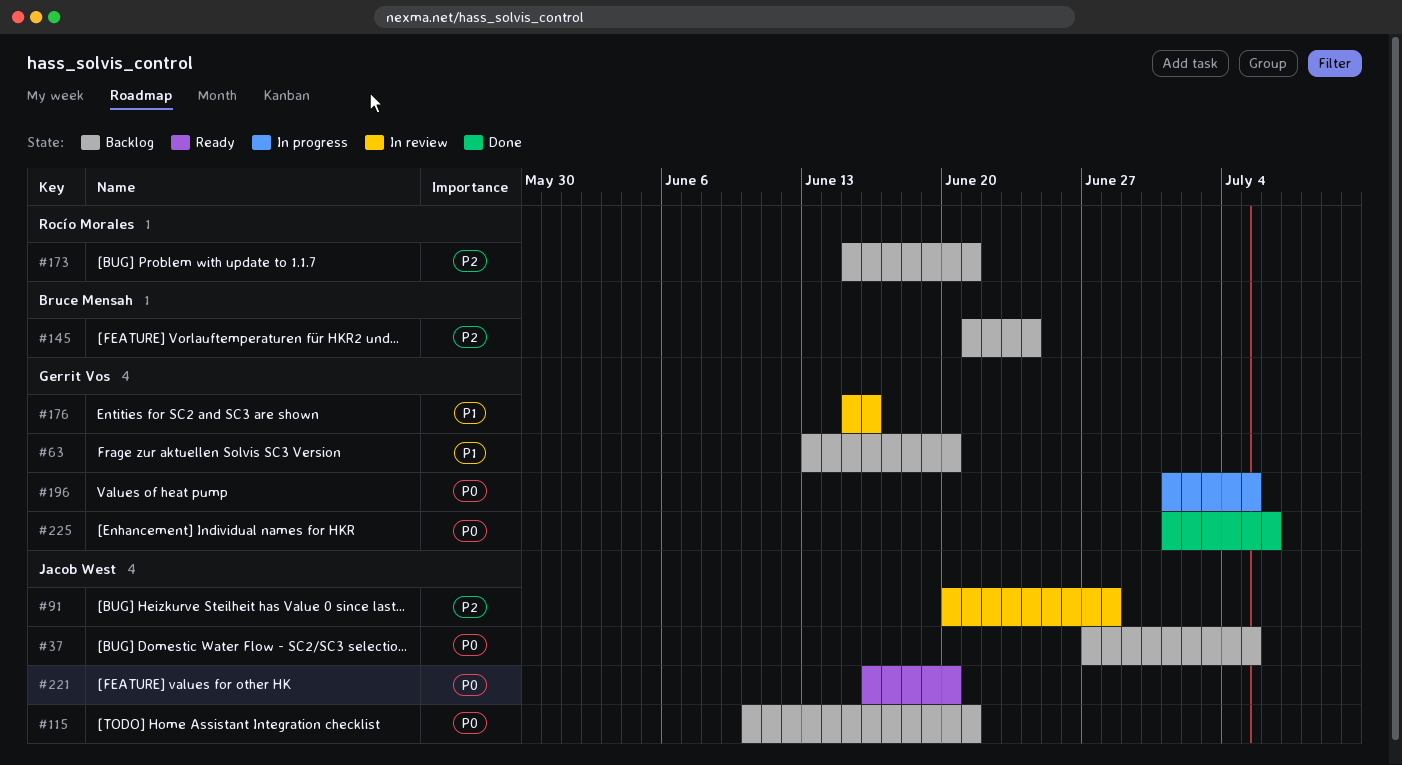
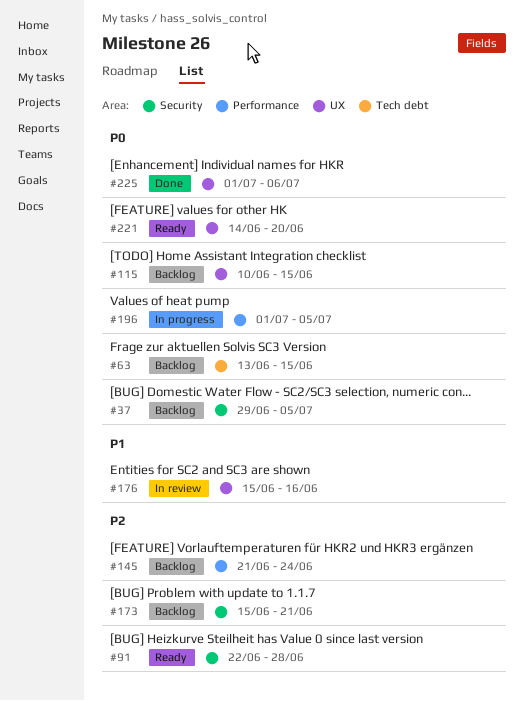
#37, start: Jun 27 -> Jun 29
#63, priority: P1 -> P0
#63, due: Jun 20 -> Jun 15
#91, status: In review -> Ready
#91, start: Jun 20 -> Jun 22
#115, due: Jun 21 -> Jun 15
#221, start: Jun 16 -> Jun 14

